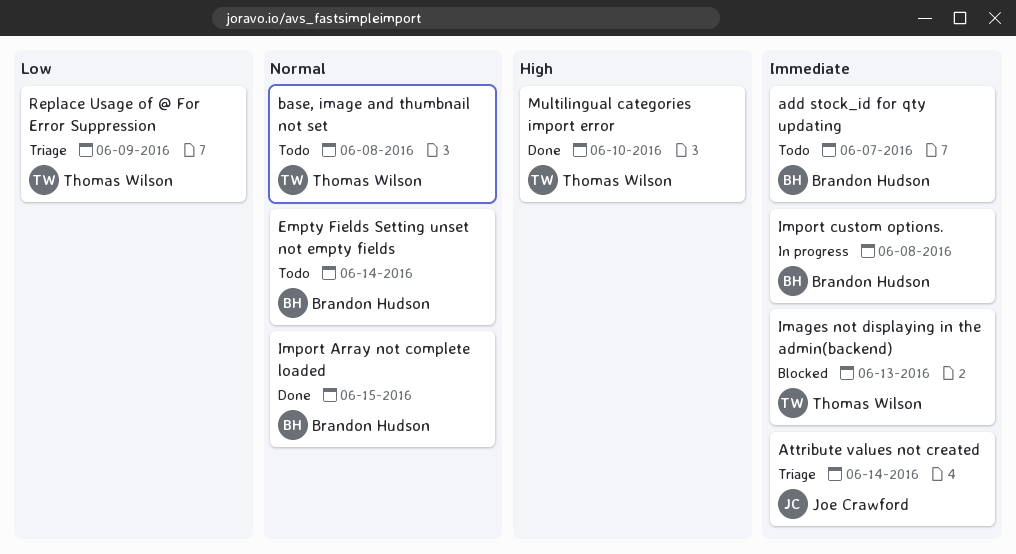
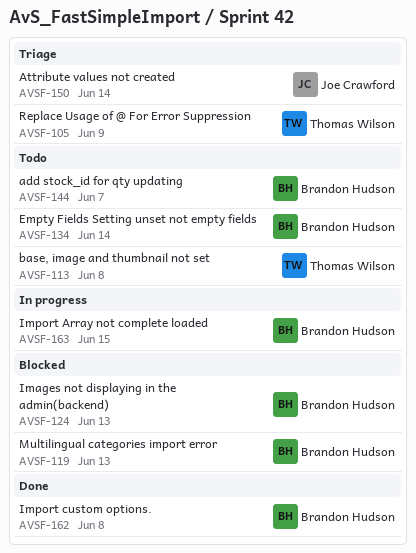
Images not displaying in the admin(backend), owner: Thomas Wilson -> Brandon Hudson
Import Array not complete loaded, status: Done -> In progress
Import custom options., status: In progress -> Done
Multilingual categories import error, status: Done -> Blocked
Multilingual categories import error, owner: Thomas Wilson -> Brandon Hudson
Multilingual categories import error, due: Jun 10 -> Jun 13

